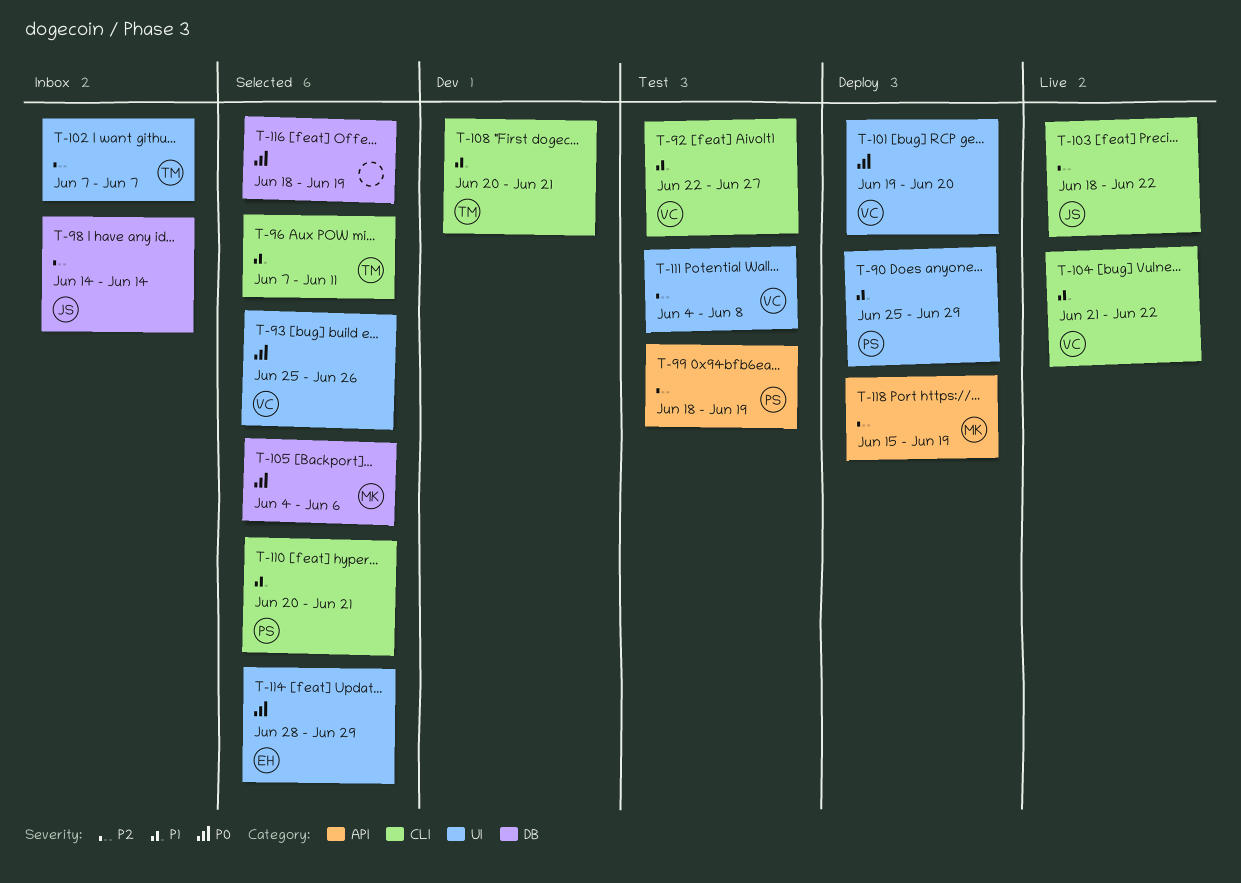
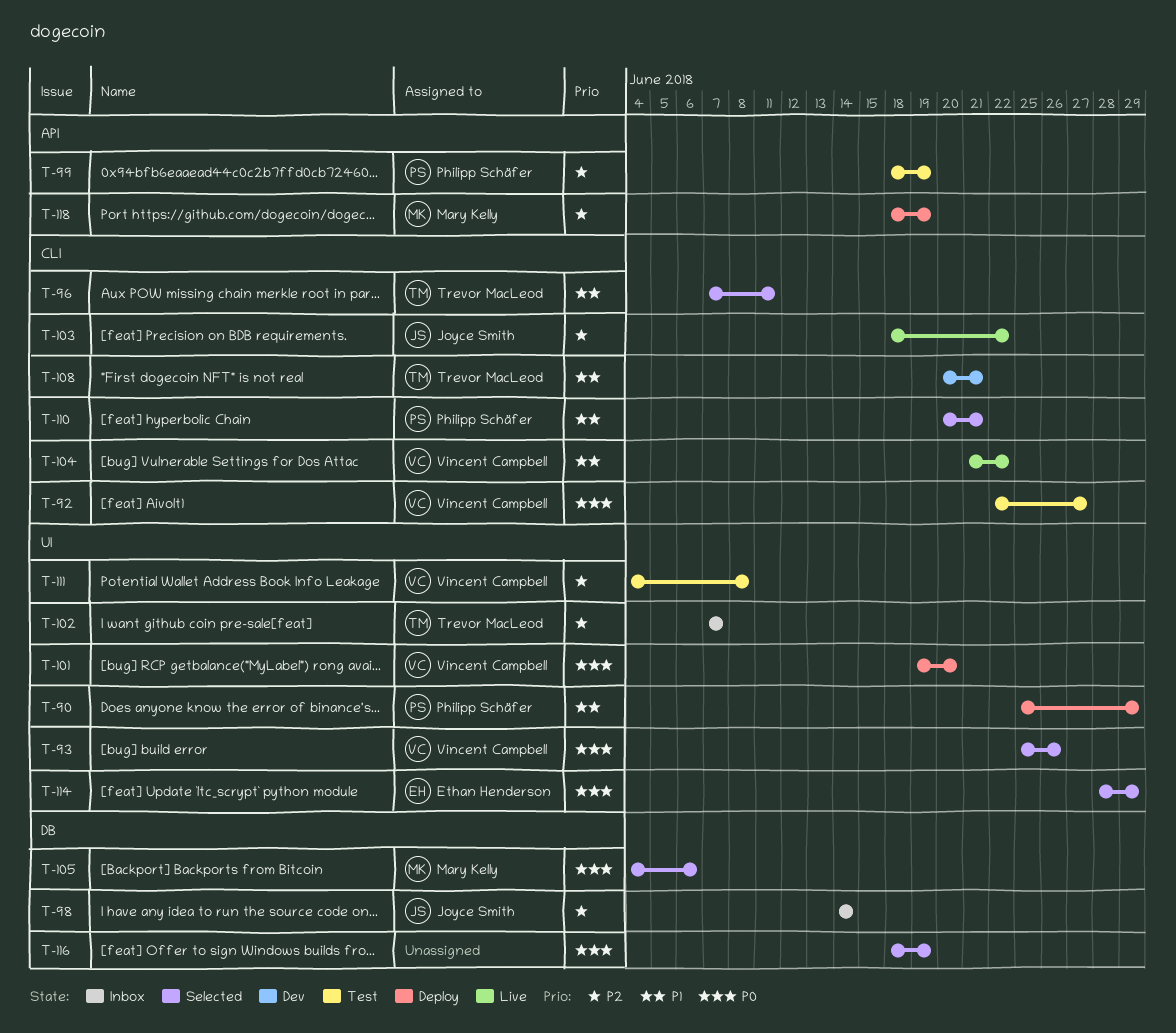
T-92, priority: P1 -> P0
T-118, start: Jun 15 -> Jun 18

